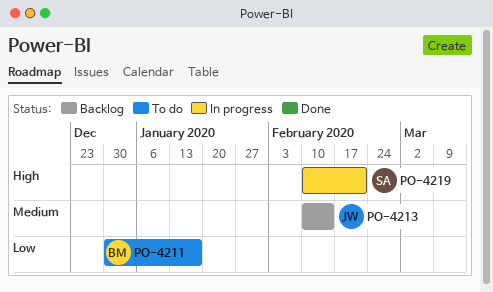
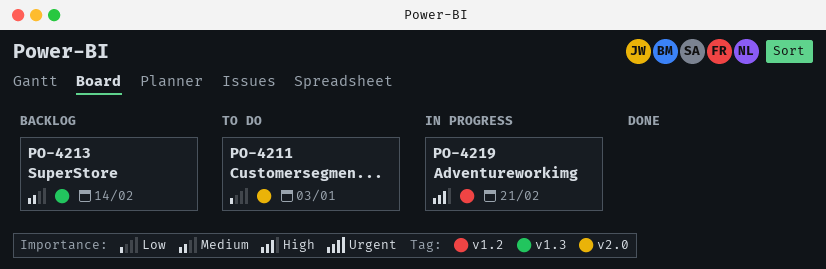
PO-4211, due: Jan 17 -> Jan 3

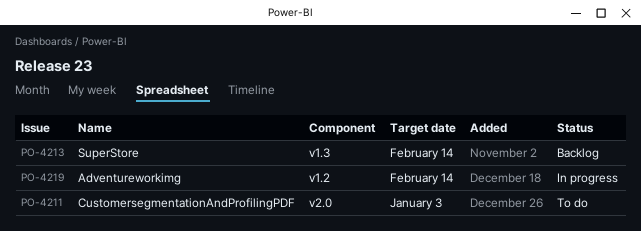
PO-4219, due: Feb 21 -> Feb 14

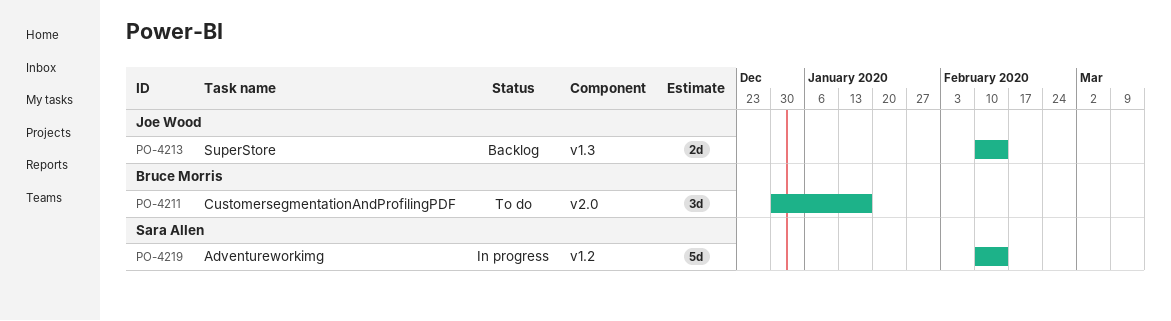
PO-4211, due: Jan 3 -> Jan 17

